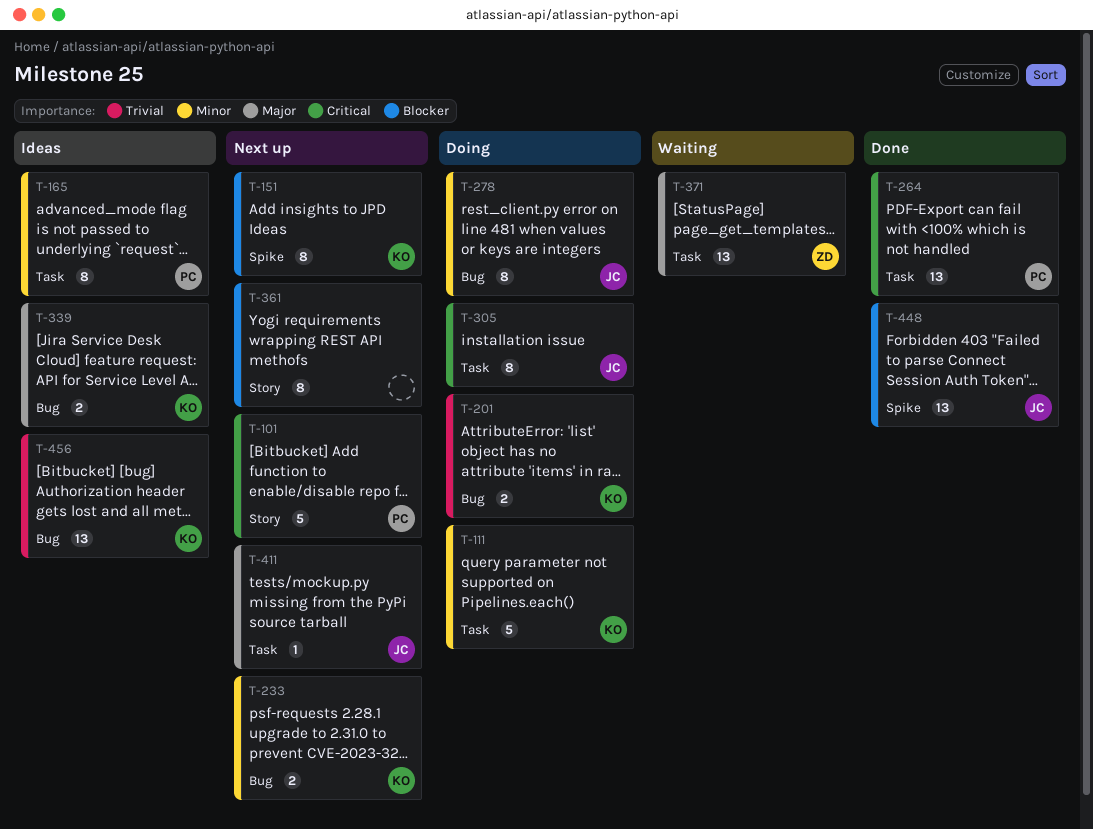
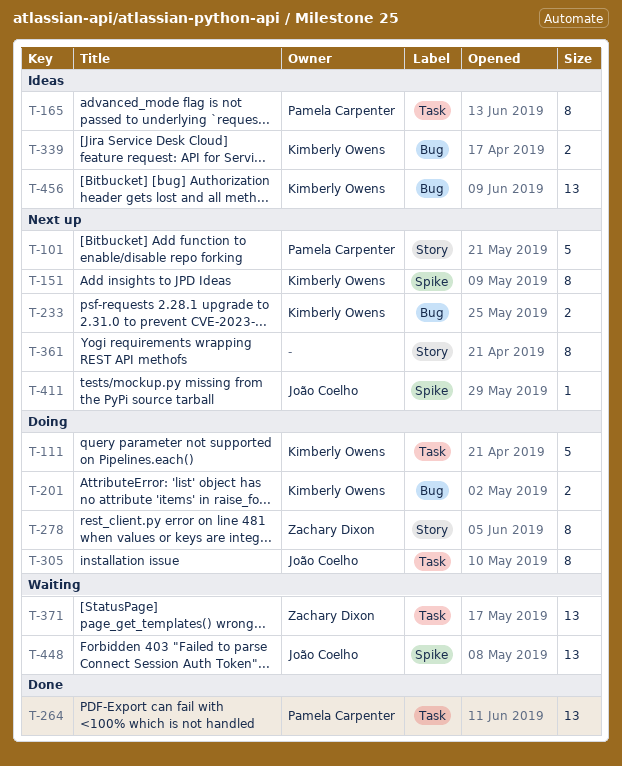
T-278, owner: João Coelho -> Zachary Dixon
T-278, label: Bug -> Story
T-411, label: Task -> Spike
T-448, status: Done -> Waiting

